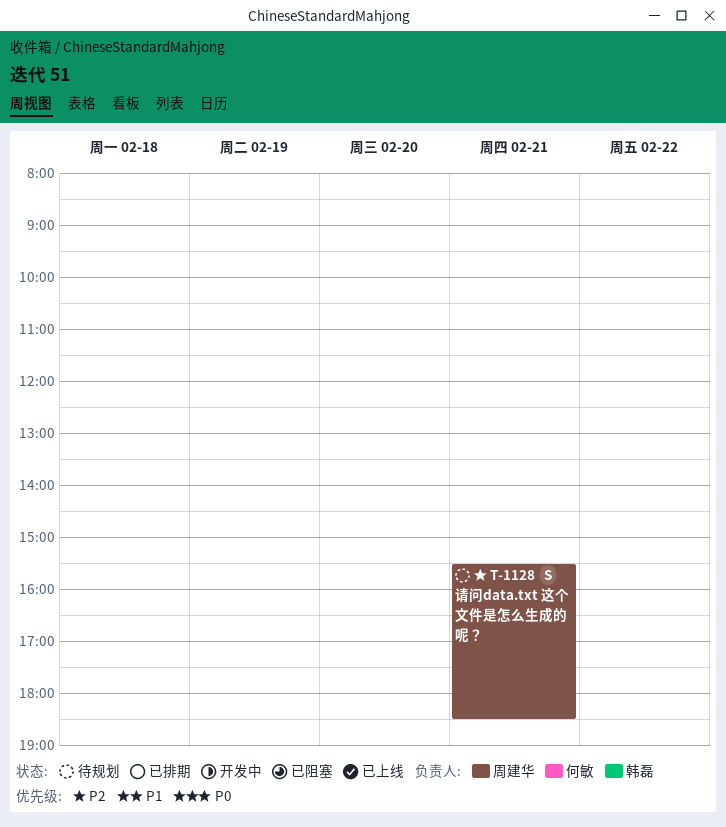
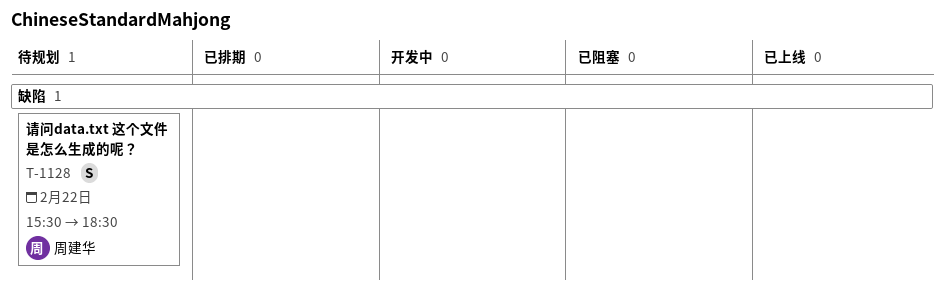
T-1128, day: Feb 21 -> Feb 22

